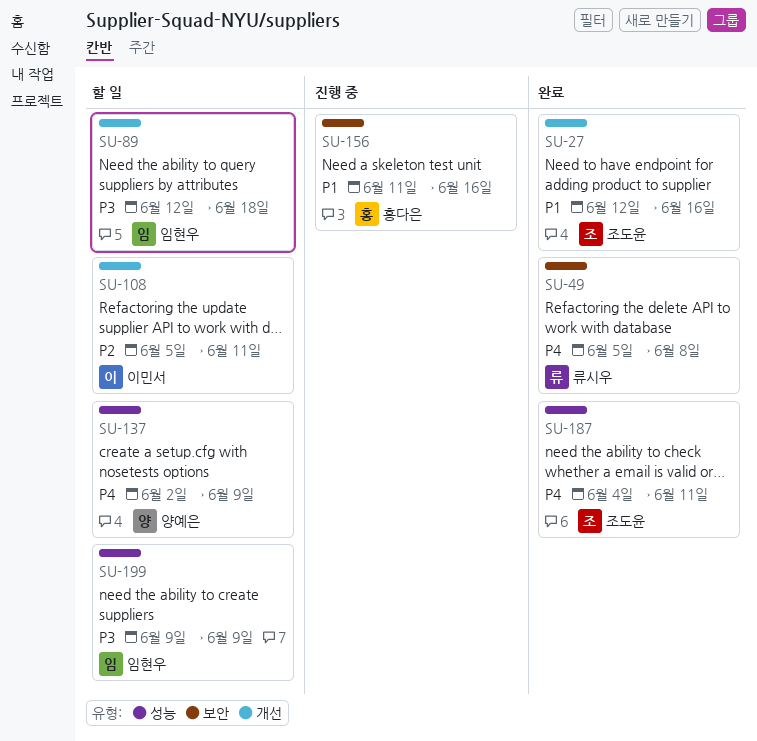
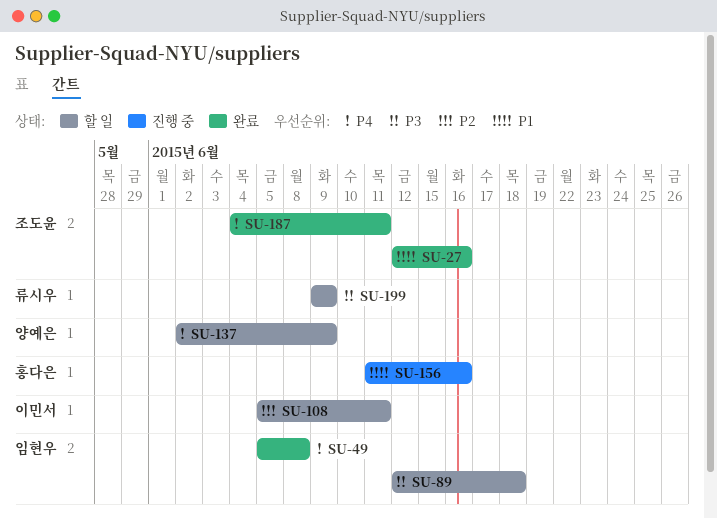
SU-49, owner: 류시우 -> 임현우
SU-199, owner: 임현우 -> 류시우

